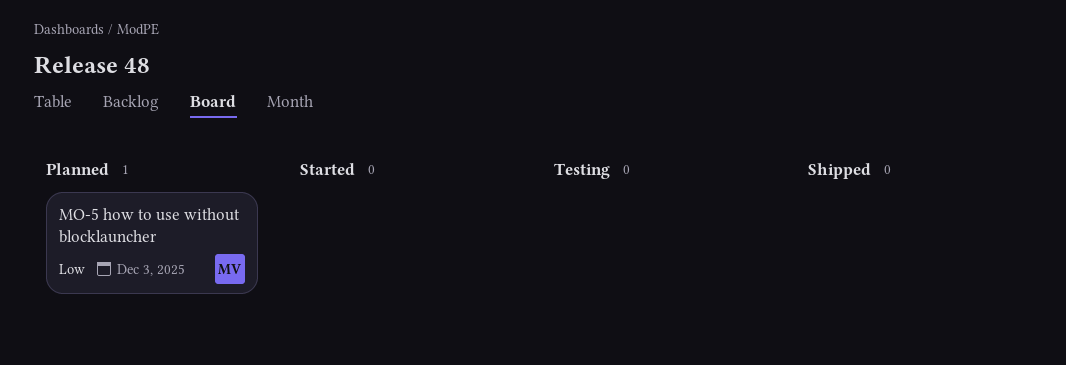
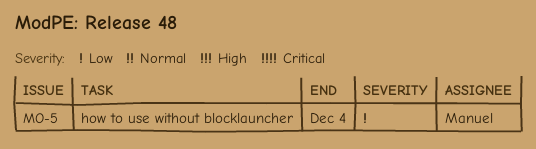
MO-5, due: Dec 3 -> Dec 4

